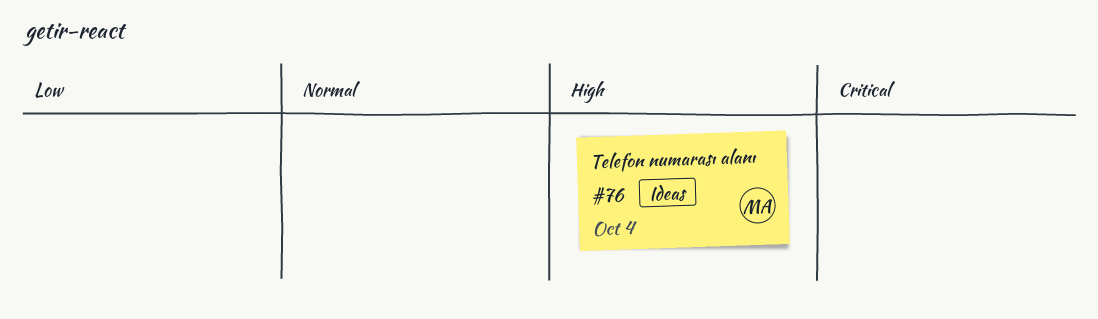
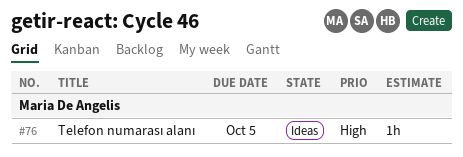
#76, due: Oct 4 -> Oct 5

